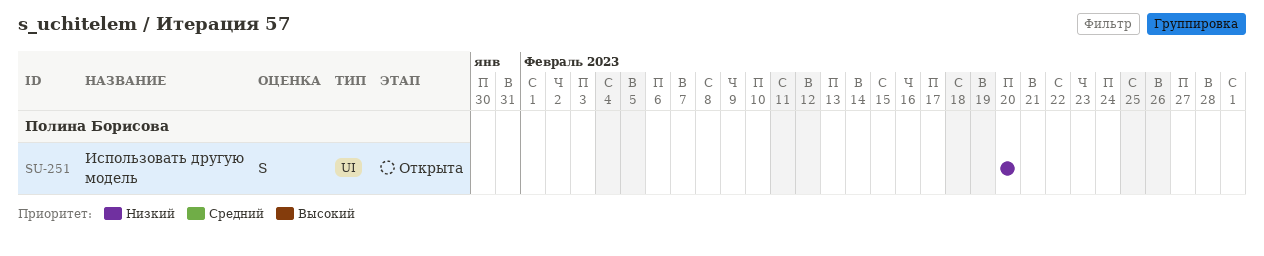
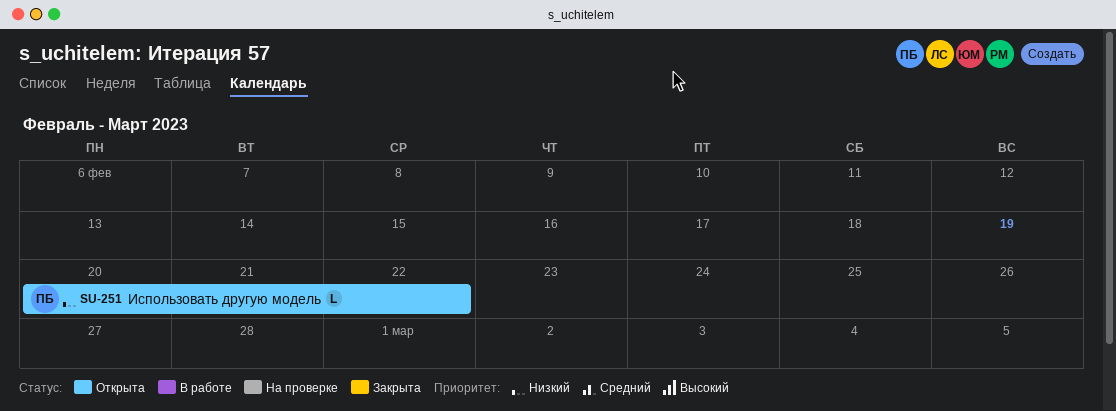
SU-251, estimate: S -> L
SU-251, due: Feb 20 -> Feb 22

